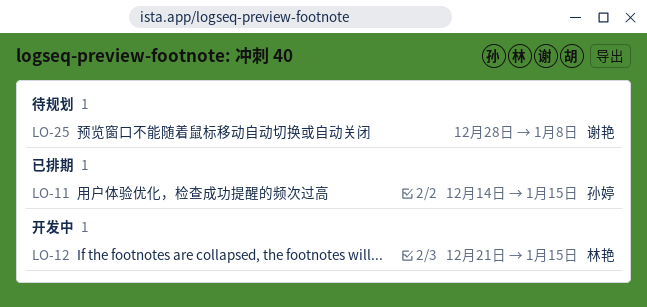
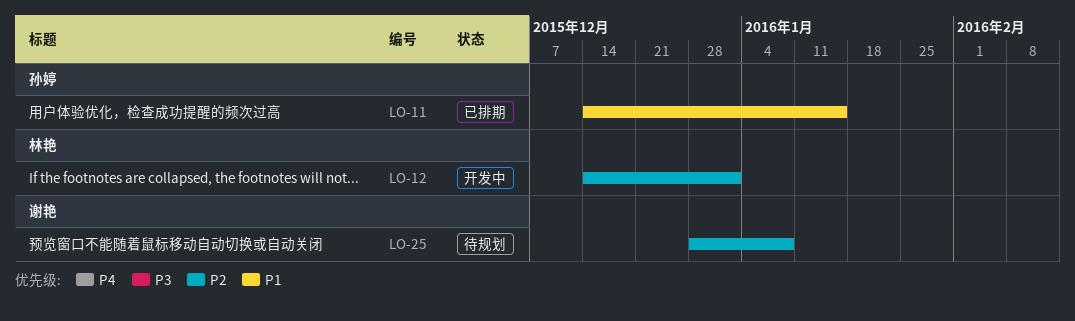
LO-12, start: Dec 21 -> Dec 14
LO-12, due: Jan 15 -> Jan 1

